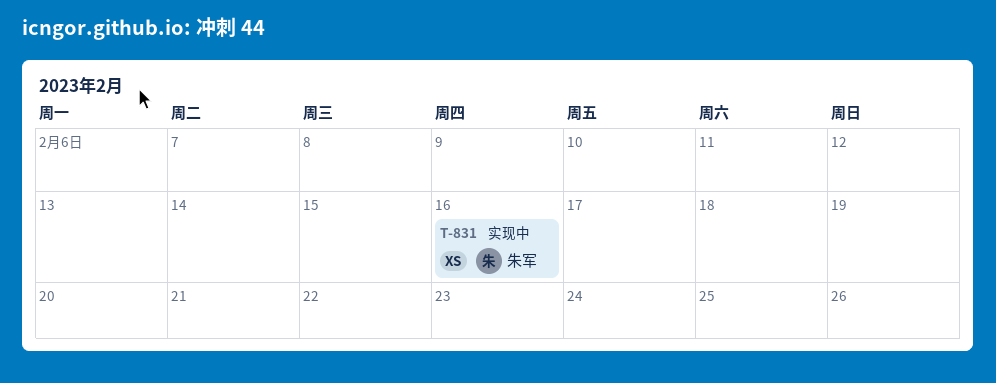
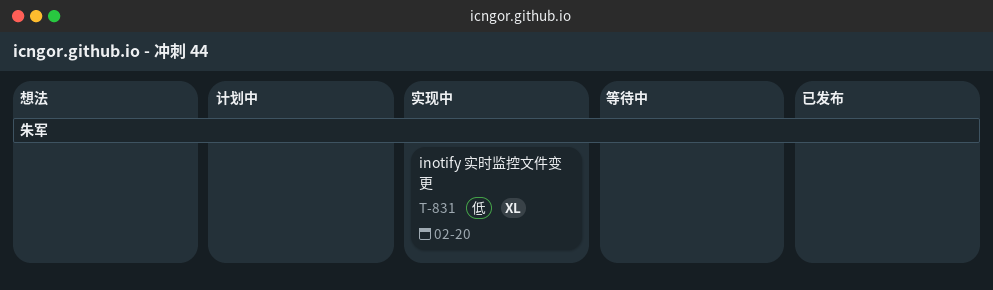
T-831, estimate: XS -> XL
T-831, due: Feb 16 -> Feb 20

